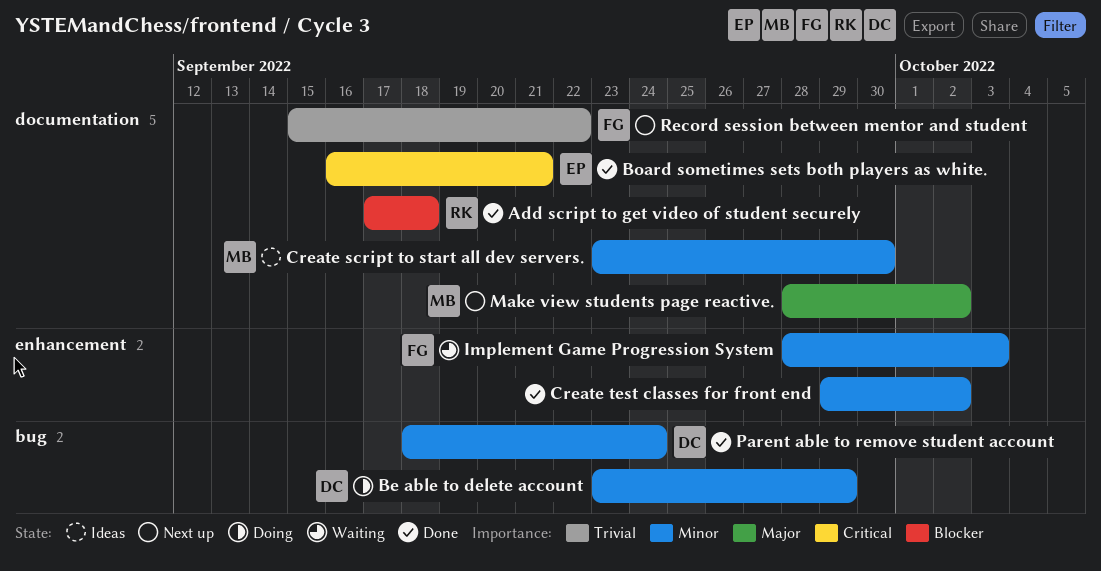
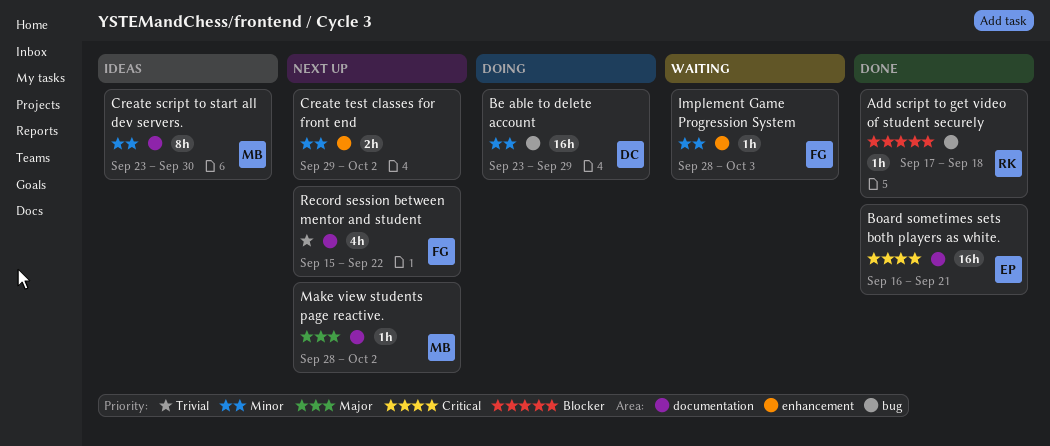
Add script to get video of student securely, label: documentation -> bug
Create test classes for front end, status: Done -> Next up
Parent able to remove student account: present -> none

